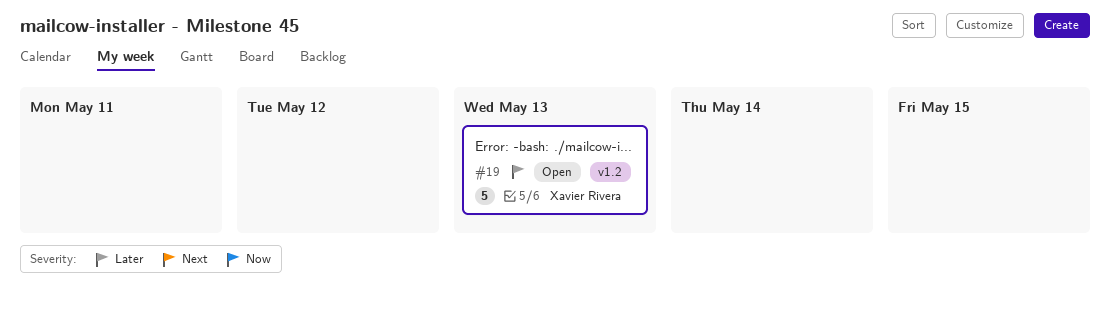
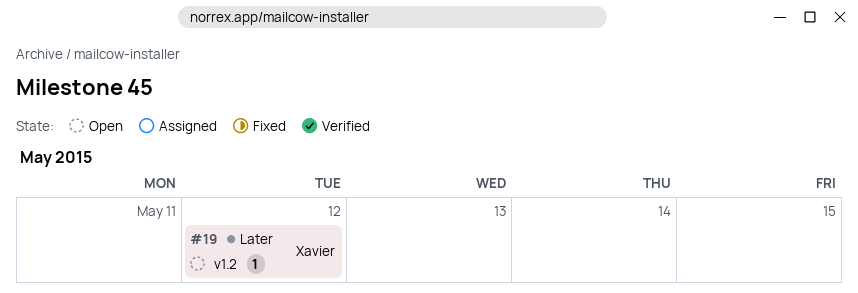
#19, estimate: 5 -> 1
#19, due: May 13 -> May 12

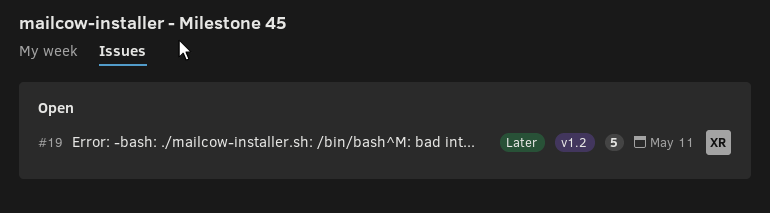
#19, estimate: 1 -> 5
#19, due: May 12 -> May 11

